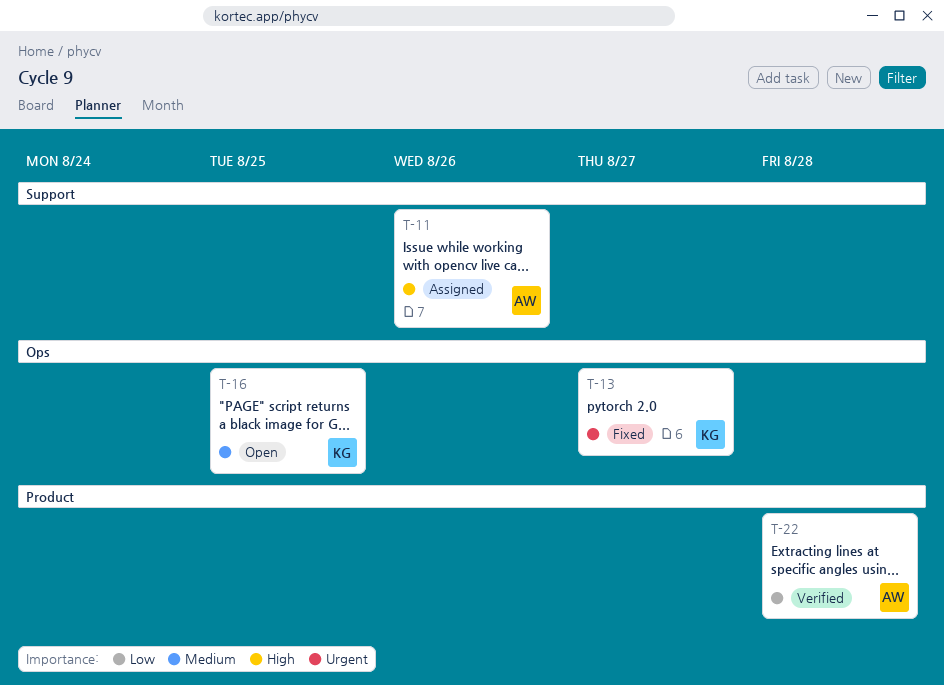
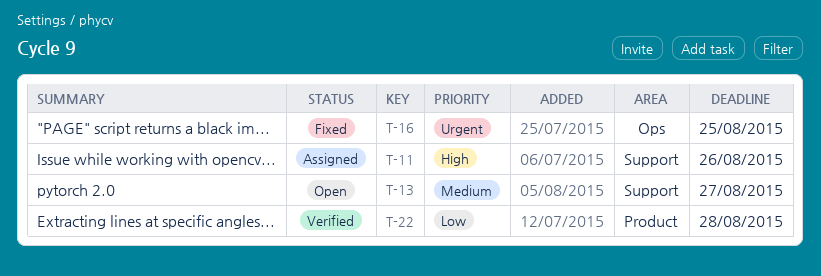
T-13, status: Fixed -> Open
T-13, priority: Urgent -> Medium
T-13, label: Ops -> Support
T-16, status: Open -> Fixed
T-16, priority: Medium -> Urgent

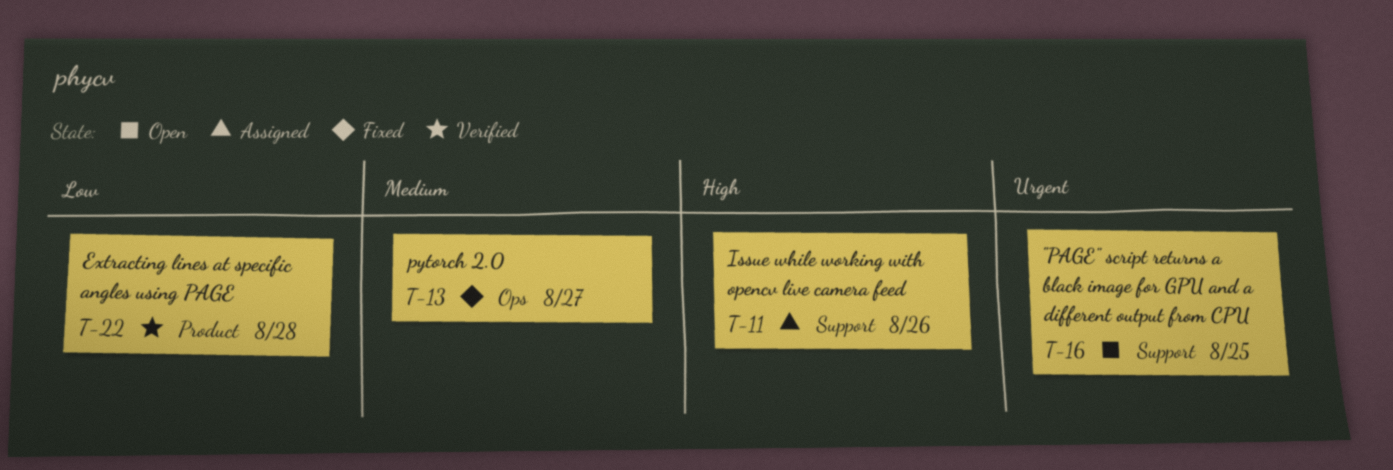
T-13, status: Open -> Fixed
T-13, label: Support -> Ops
T-16, status: Fixed -> Open
T-16, label: Ops -> Support

